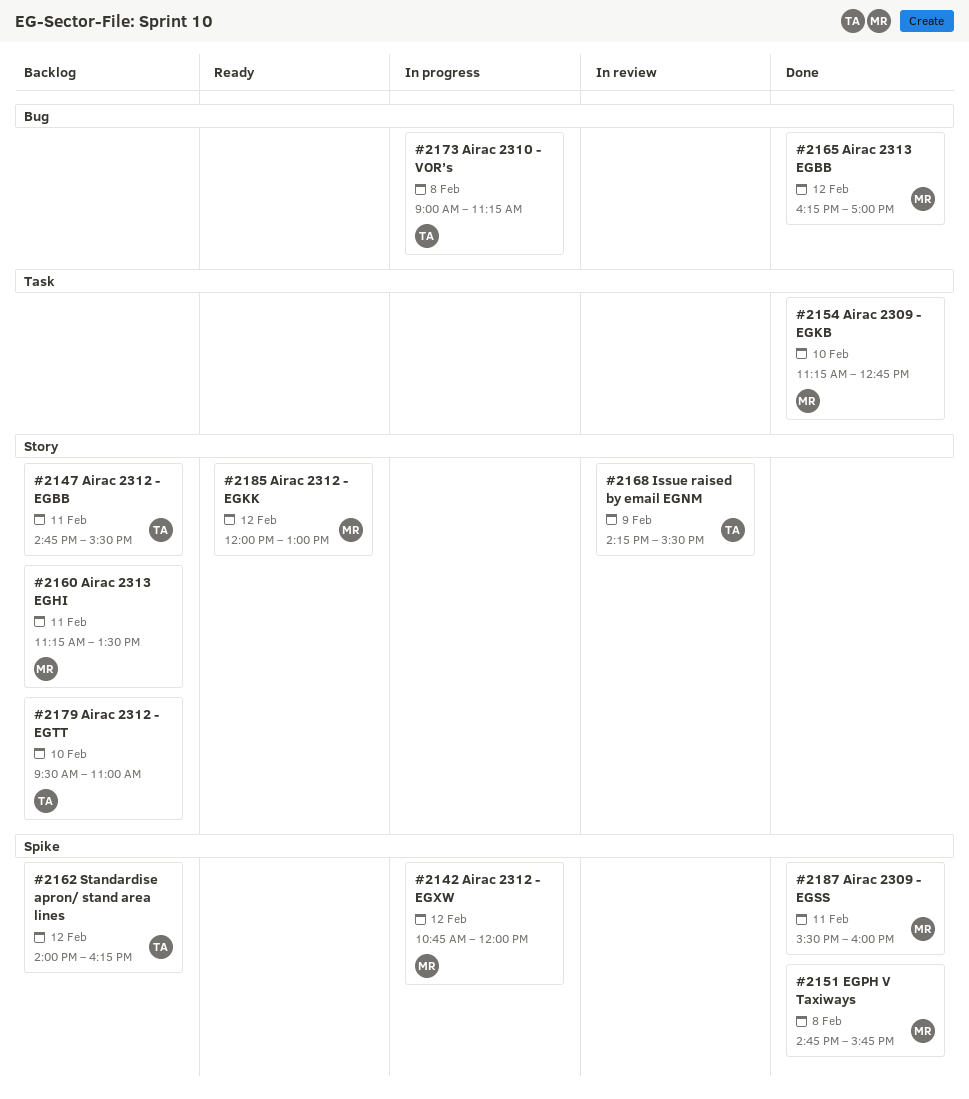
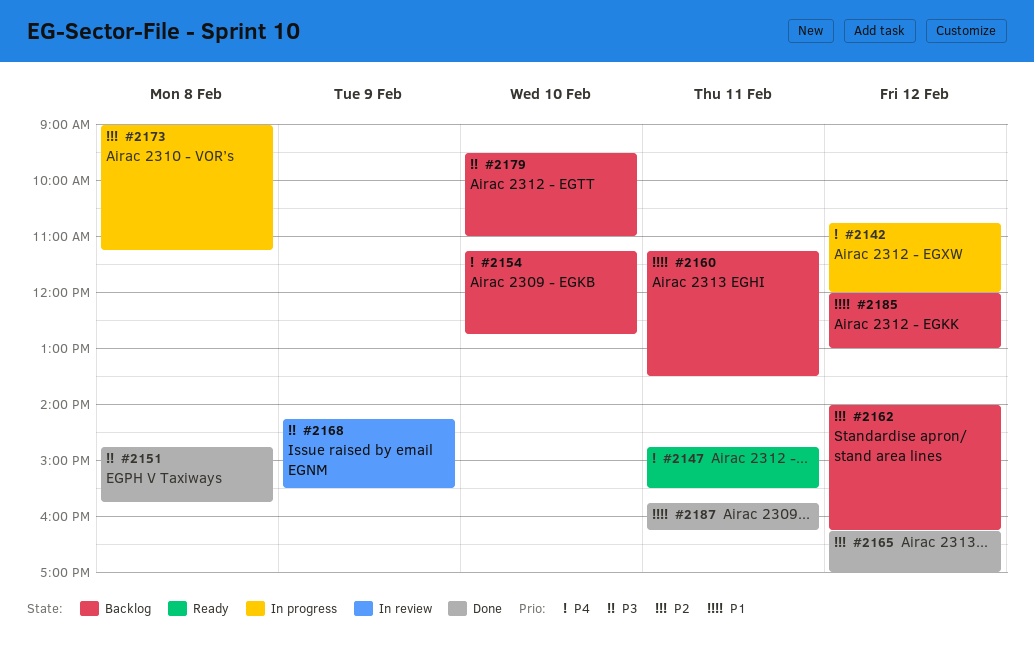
#2147, status: Backlog -> Ready
#2154, status: Done -> Backlog
#2185, status: Ready -> Backlog
#2187, begins: 15:30 -> 15:45
#2187, ends: 16:00 -> 16:15

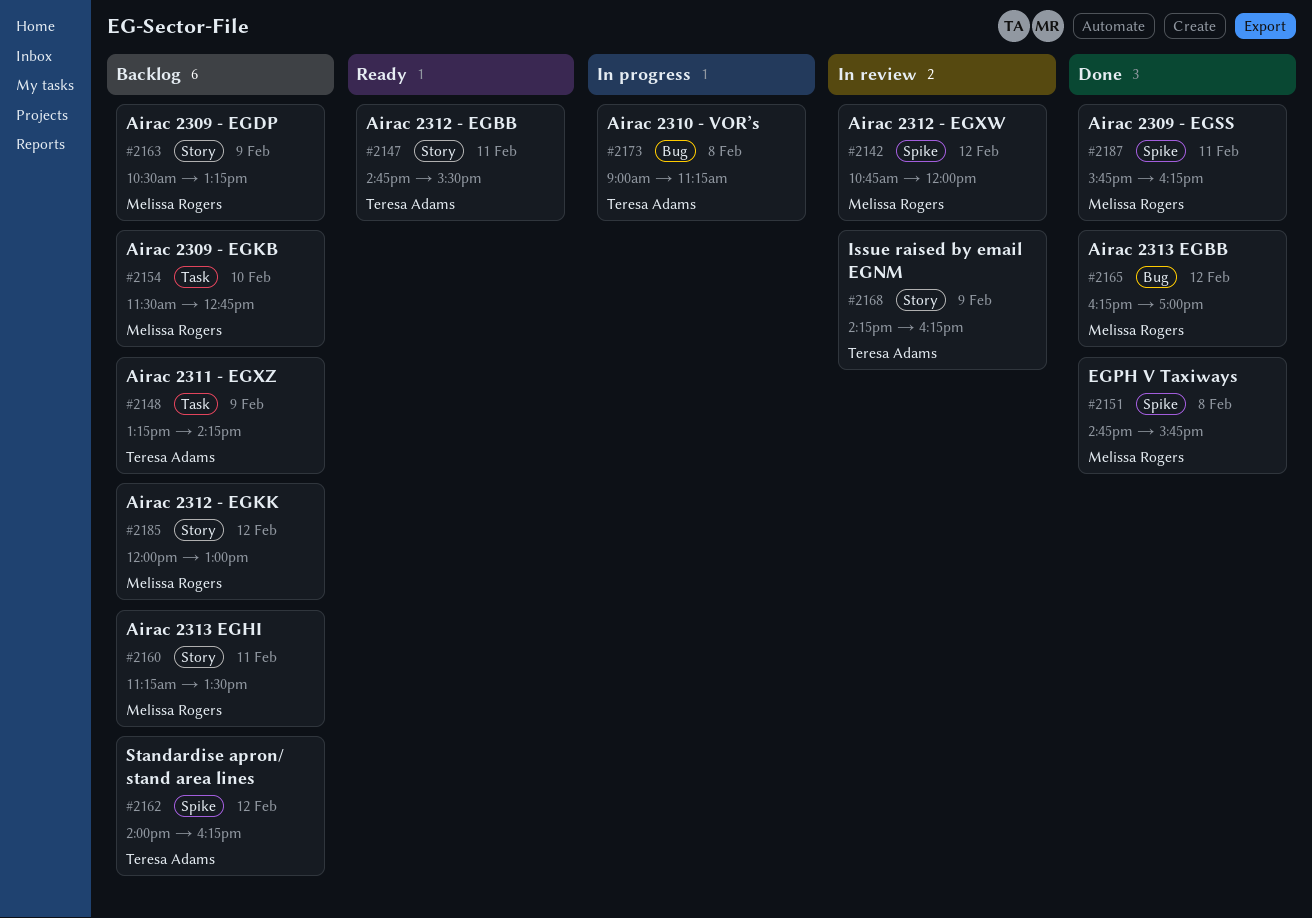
#2142, status: In progress -> In review
#2148: none -> present
#2154, begins: 11:15 -> 11:30
#2163: none -> present
#2168, ends: 15:30 -> 16:15
#2179: present -> none

